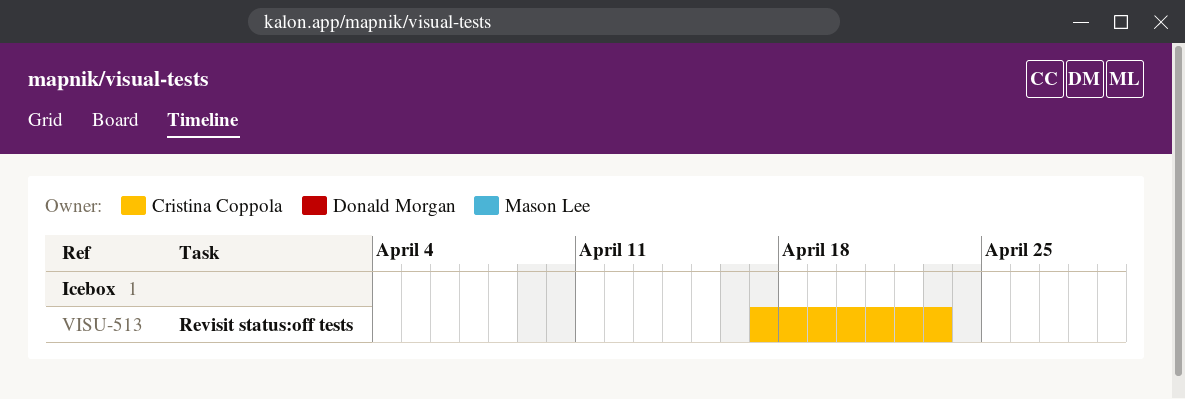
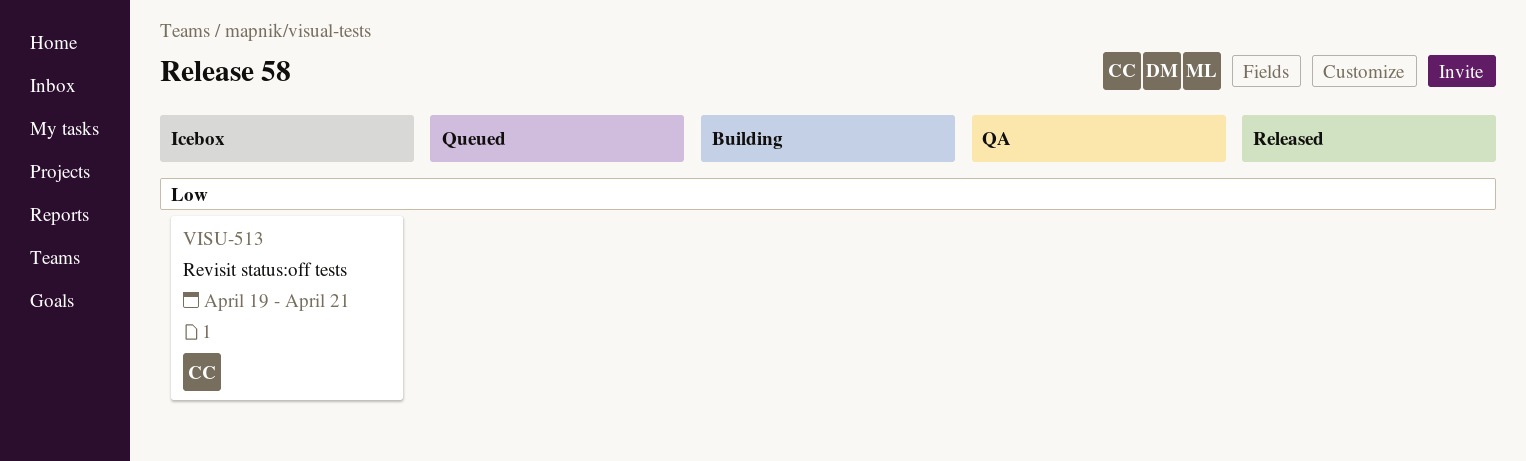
VISU-513, start: Apr 17 -> Apr 19
VISU-513, due: Apr 23 -> Apr 21

